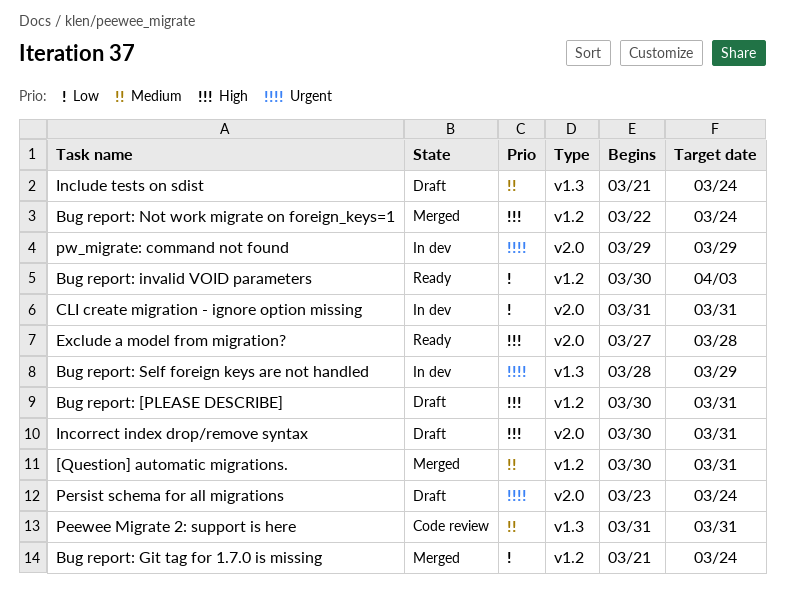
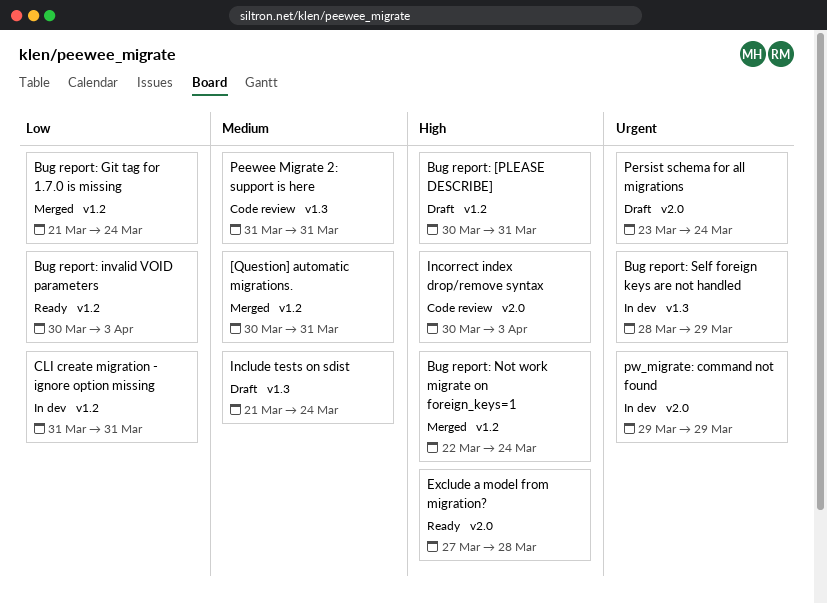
CLI create migration - ignore option missing, label: v2.0 -> v1.2
Incorrect index drop/remove syntax, status: Draft -> Code review
Incorrect index drop/remove syntax, due: Mar 31 -> Apr 3

